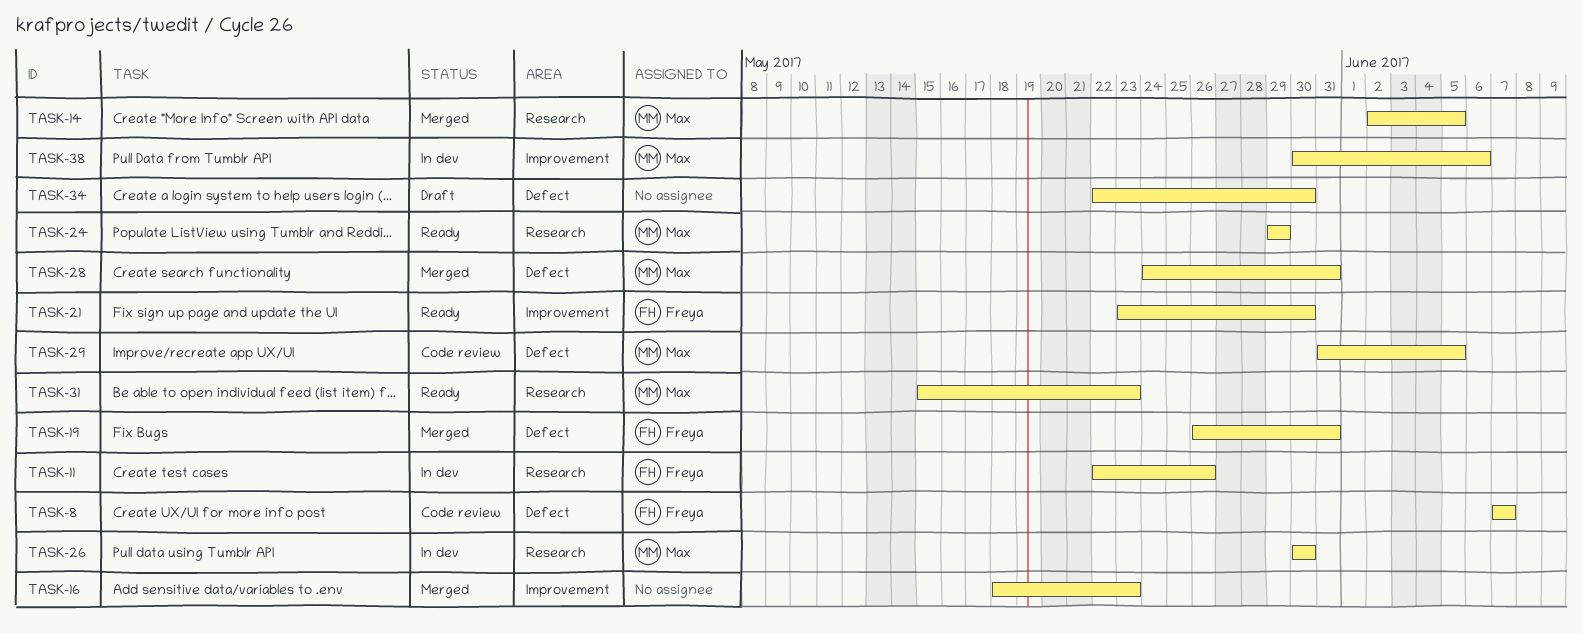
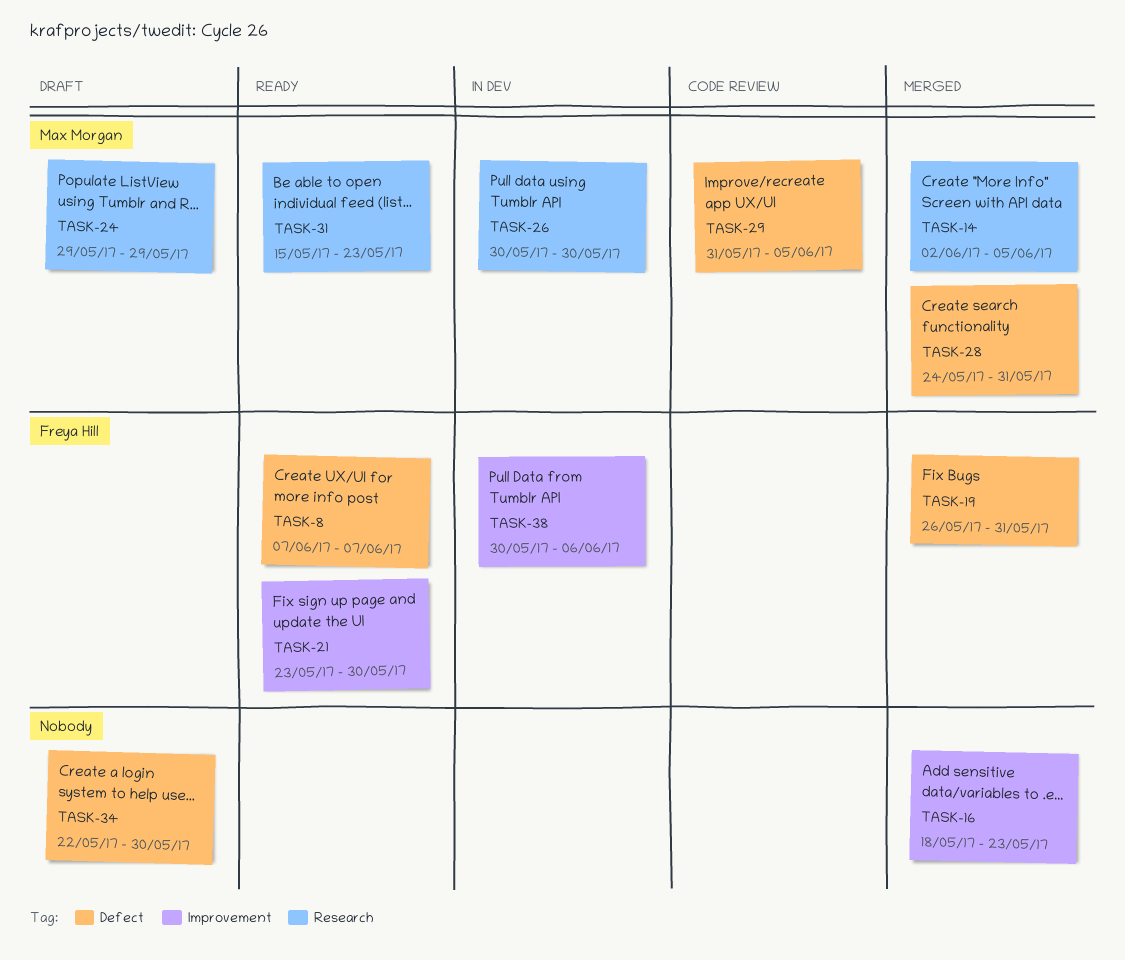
TASK-8, status: Code review -> Ready
TASK-11: present -> none
TASK-24, status: Ready -> Draft
TASK-38, owner: Max Morgan -> Freya Hill

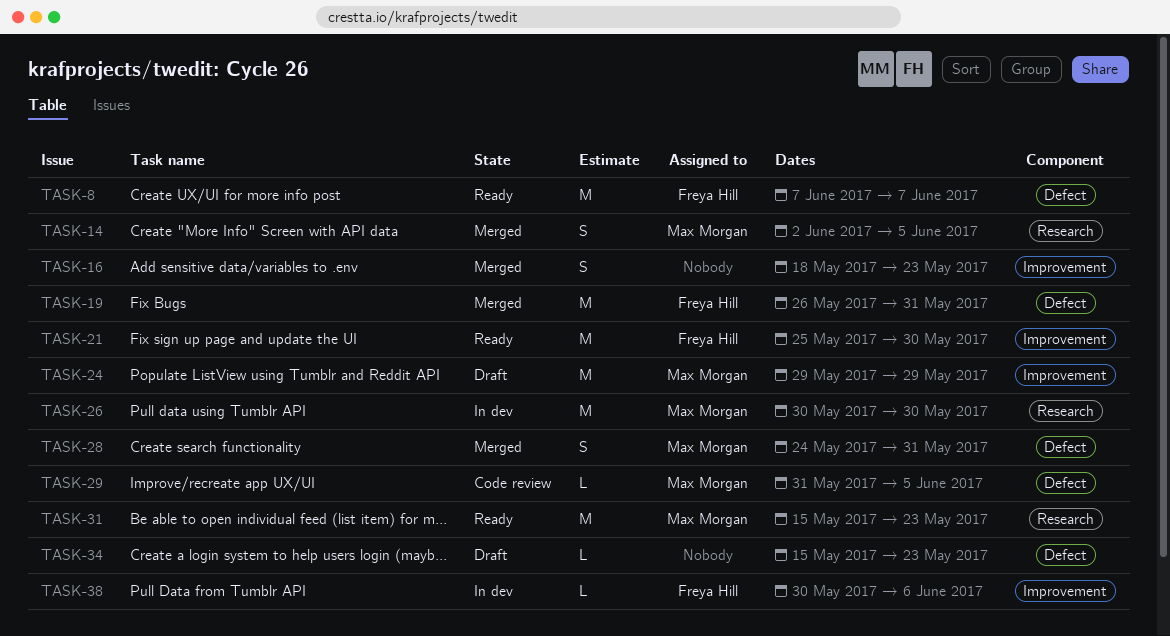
TASK-21, start: May 23 -> May 25
TASK-24, label: Research -> Improvement
TASK-34, start: May 22 -> May 15
TASK-34, due: May 30 -> May 23

